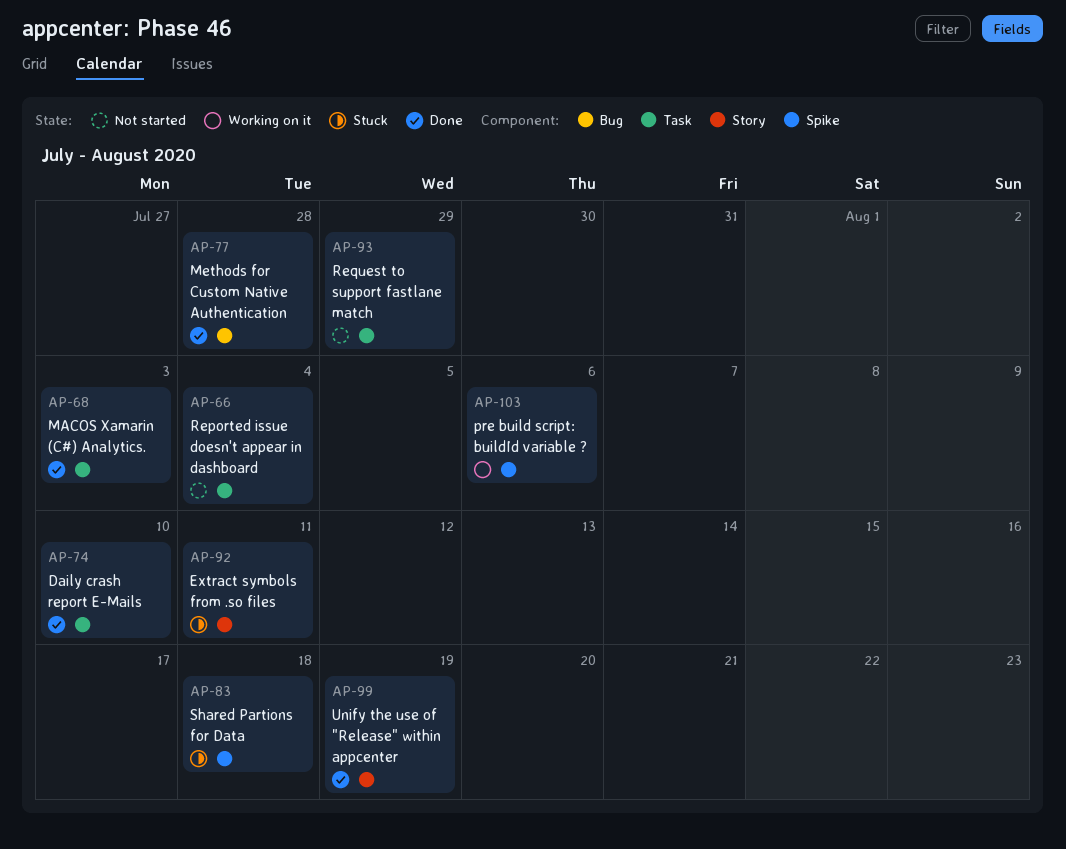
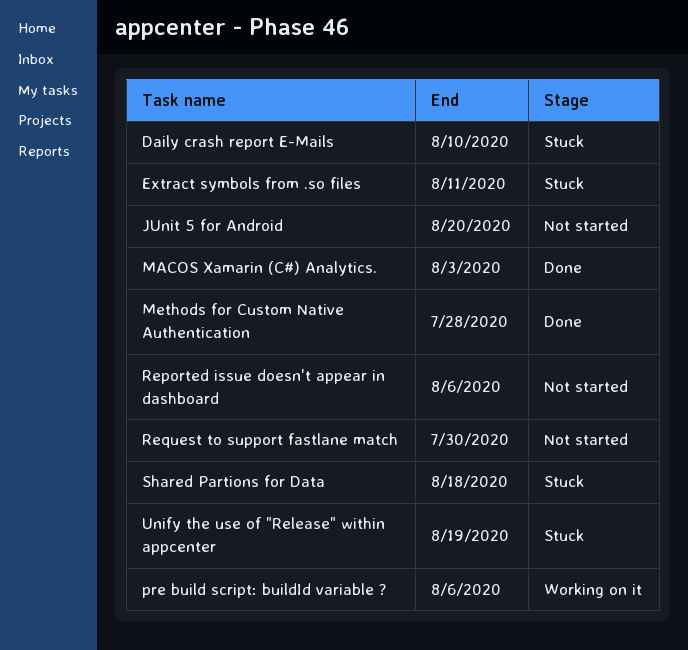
Daily crash report E-Mails, status: Done -> Stuck
JUnit 5 for Android: none -> present
Reported issue doesn't appear in dashboard, due: Aug 4 -> Aug 6
Request to support fastlane match, due: Jul 29 -> Jul 30
Unify the use of "Release" within appcenter, status: Done -> Stuck

